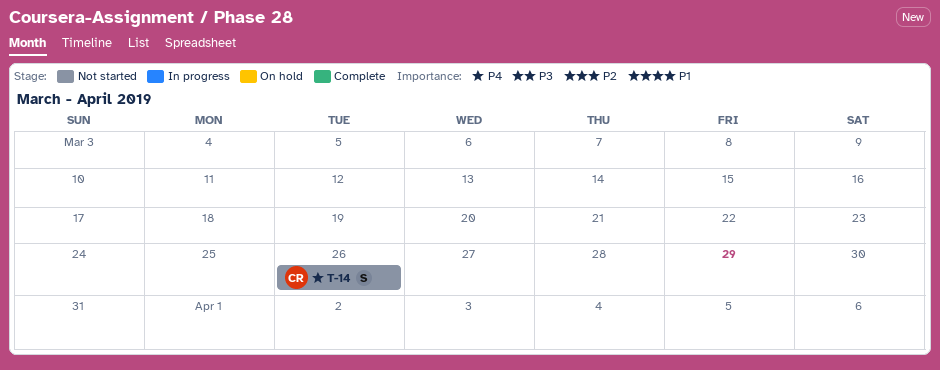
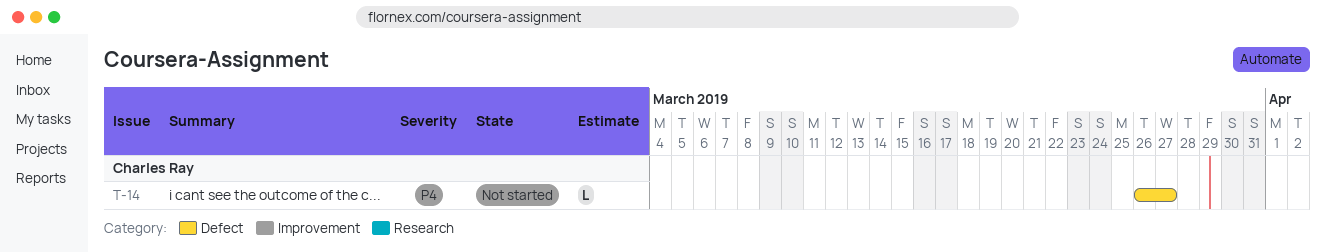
T-14, estimate: S -> L
T-14, due: Mar 26 -> Mar 27

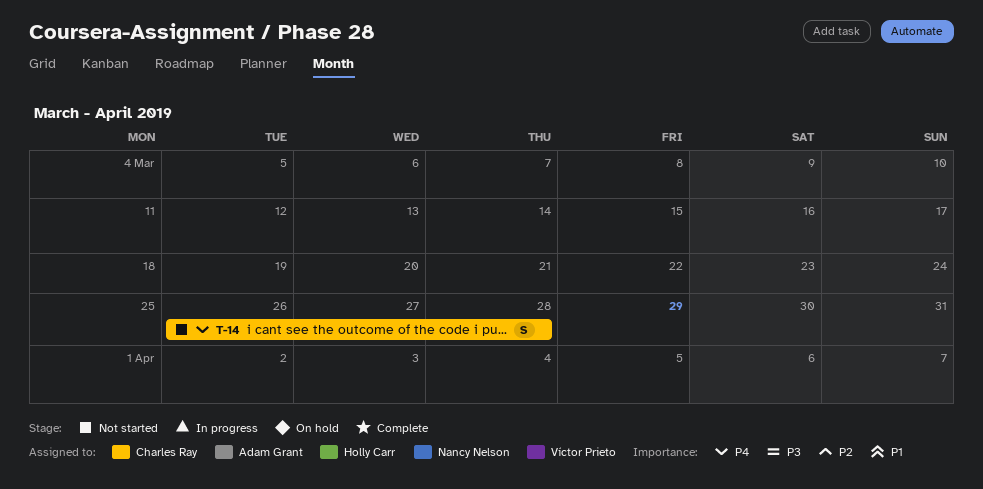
T-14, estimate: L -> S
T-14, due: Mar 27 -> Mar 28

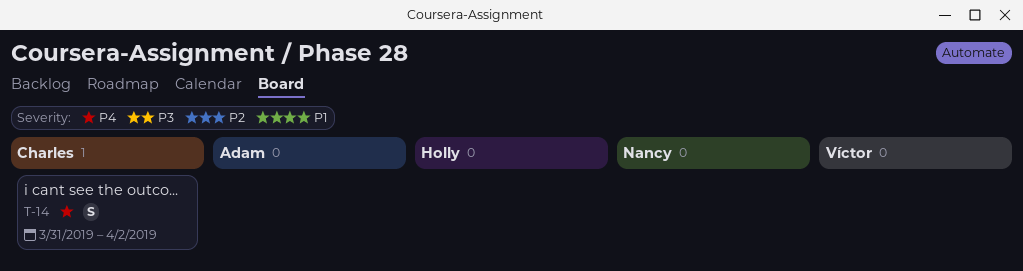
T-14, start: Mar 26 -> Mar 31
T-14, due: Mar 28 -> Apr 2

